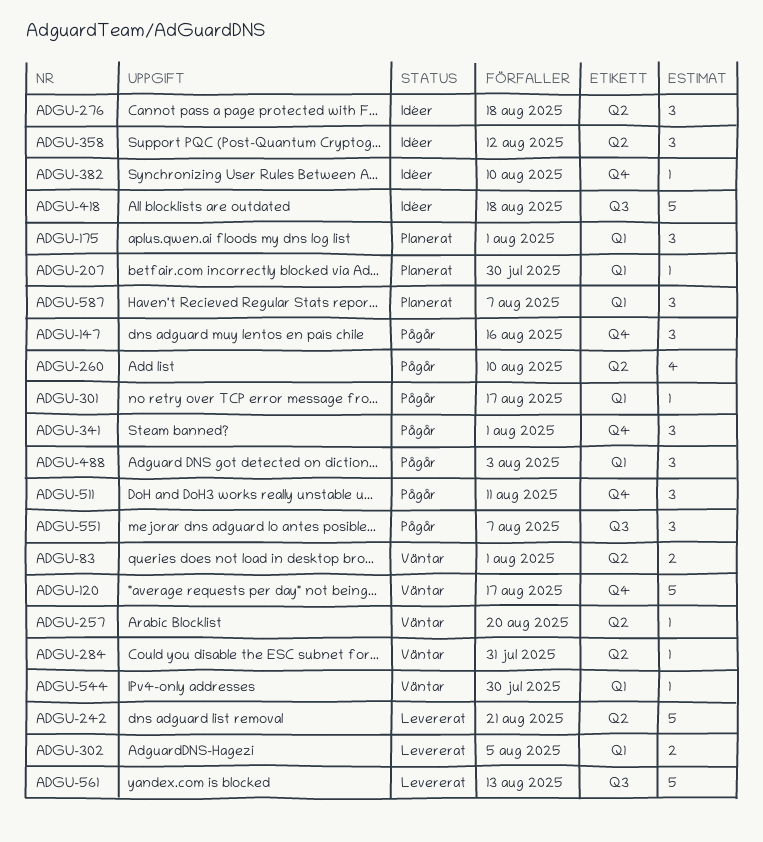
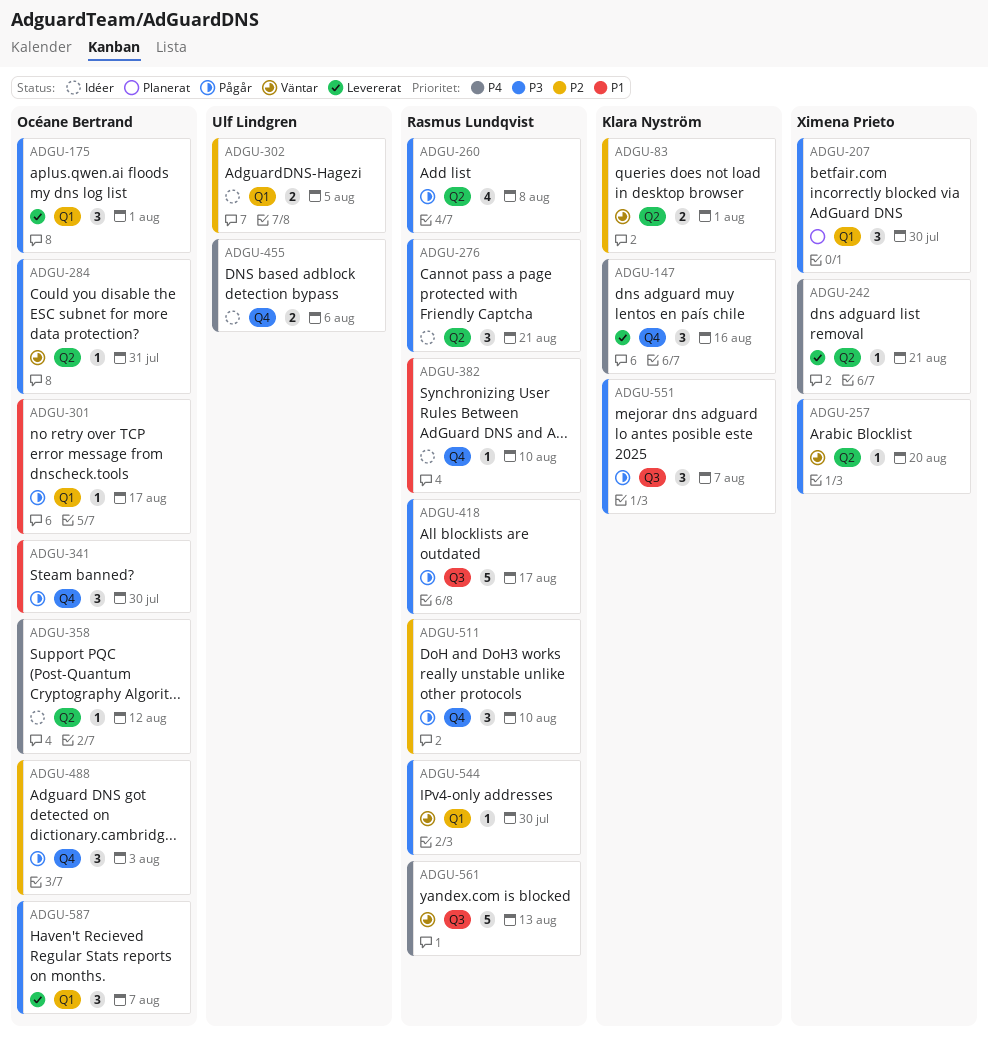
ADGU-120: present -> none
ADGU-147, status: Pågår -> Levererat
ADGU-175, status: Planerat -> Levererat
ADGU-207, estimate: 1 -> 3
ADGU-242, estimate: 5 -> 1
ADGU-260, due: Aug 10 -> Aug 8
ADGU-276, due: Aug 18 -> Aug 21
ADGU-302, status: Levererat -> Idéer
ADGU-341, due: Aug 1 -> Jul 30
ADGU-358, estimate: 3 -> 1
ADGU-418, status: Idéer -> Pågår
ADGU-418, due: Aug 18 -> Aug 17
ADGU-455: none -> present
ADGU-488, label: Q1 -> Q4
ADGU-511, due: Aug 11 -> Aug 10
ADGU-561, status: Levererat -> Väntar
ADGU-587, status: Planerat -> Levererat

